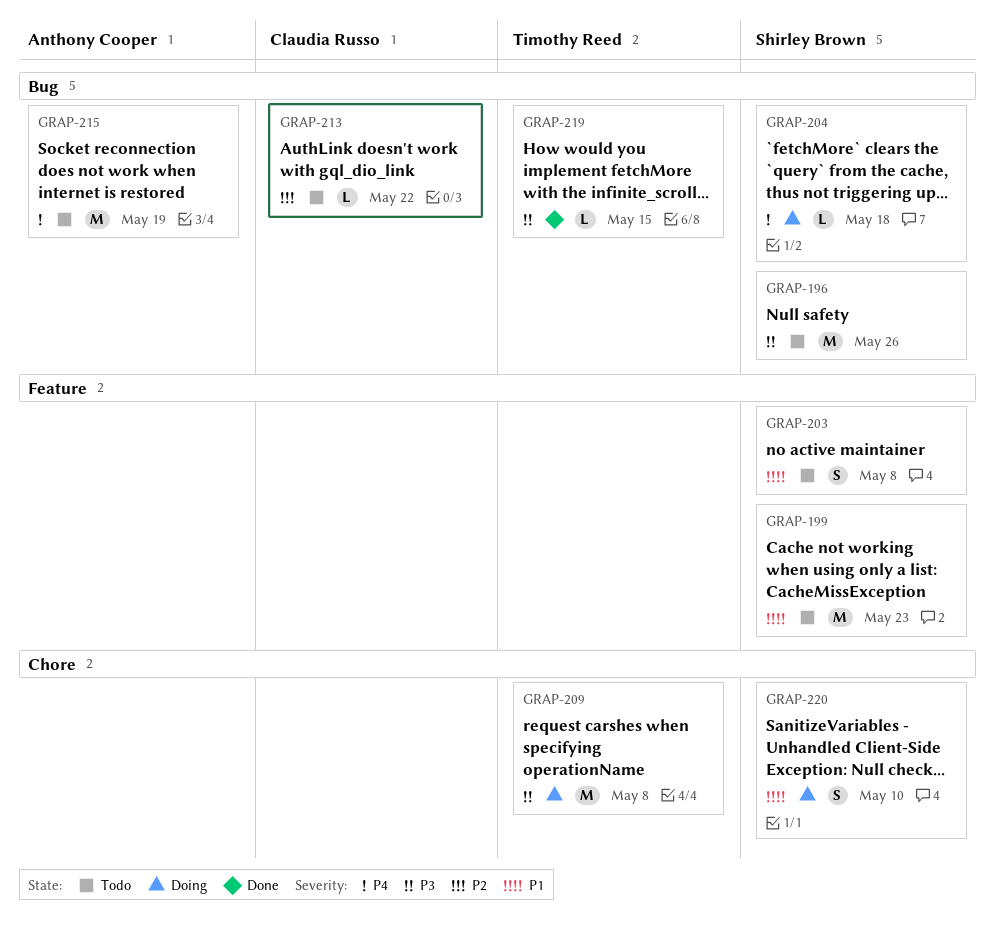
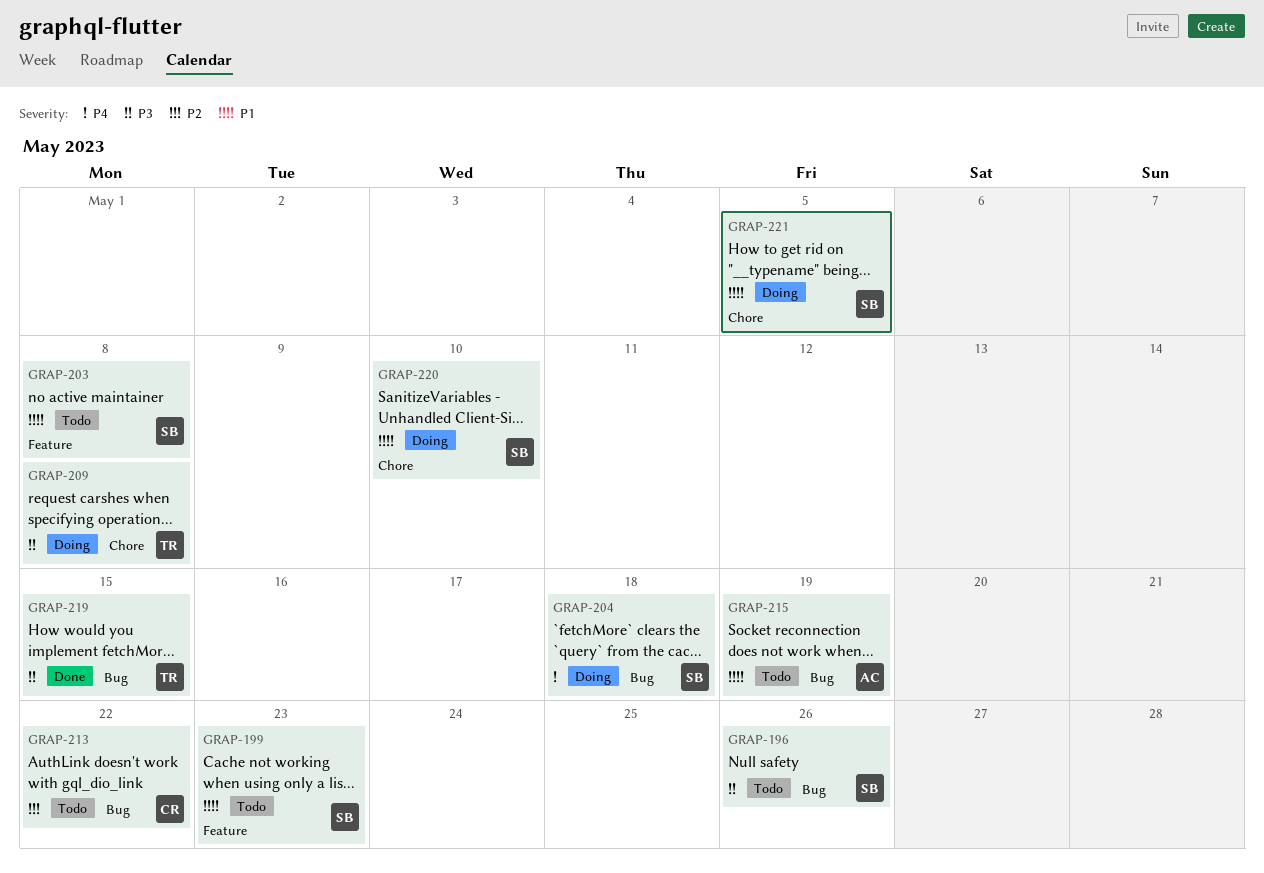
GRAP-215, priority: P4 -> P1
GRAP-221: none -> present

